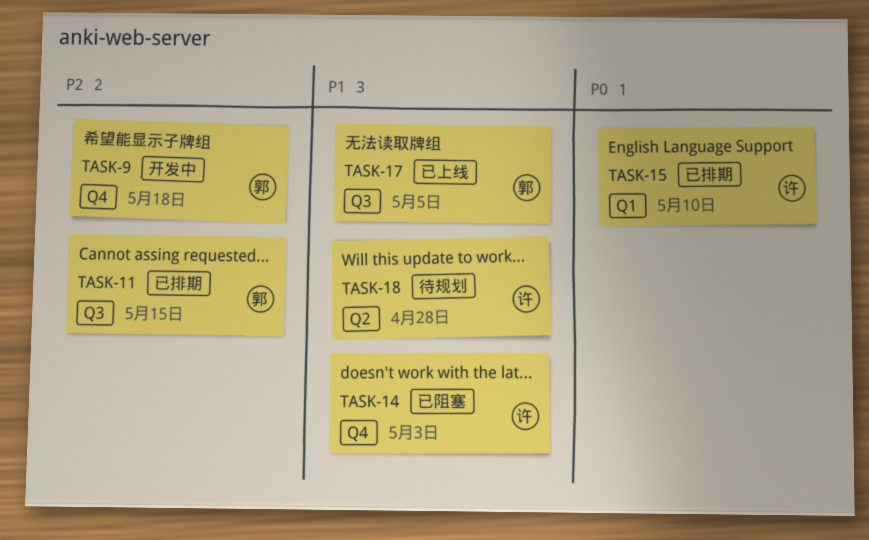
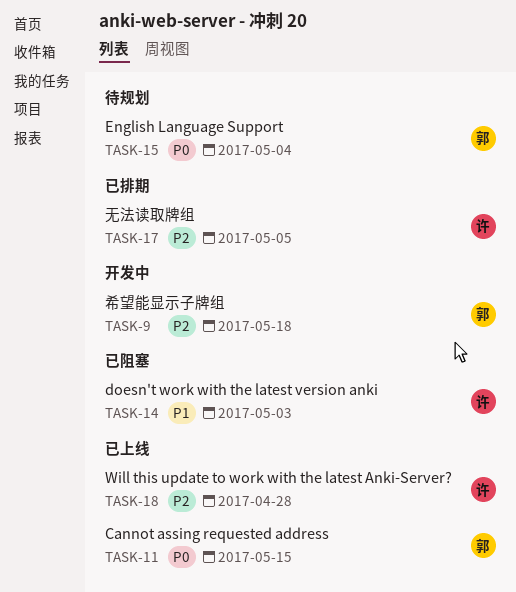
TASK-11, status: 已排期 -> 已上线
TASK-11, priority: P2 -> P0
TASK-15, status: 已排期 -> 待规划
TASK-15, owner: 许 -> 郭
TASK-15, due: May 10 -> May 4
TASK-17, status: 已上线 -> 已排期
TASK-17, owner: 郭 -> 许
TASK-17, priority: P1 -> P2
TASK-18, status: 待规划 -> 已上线
TASK-18, priority: P1 -> P2

